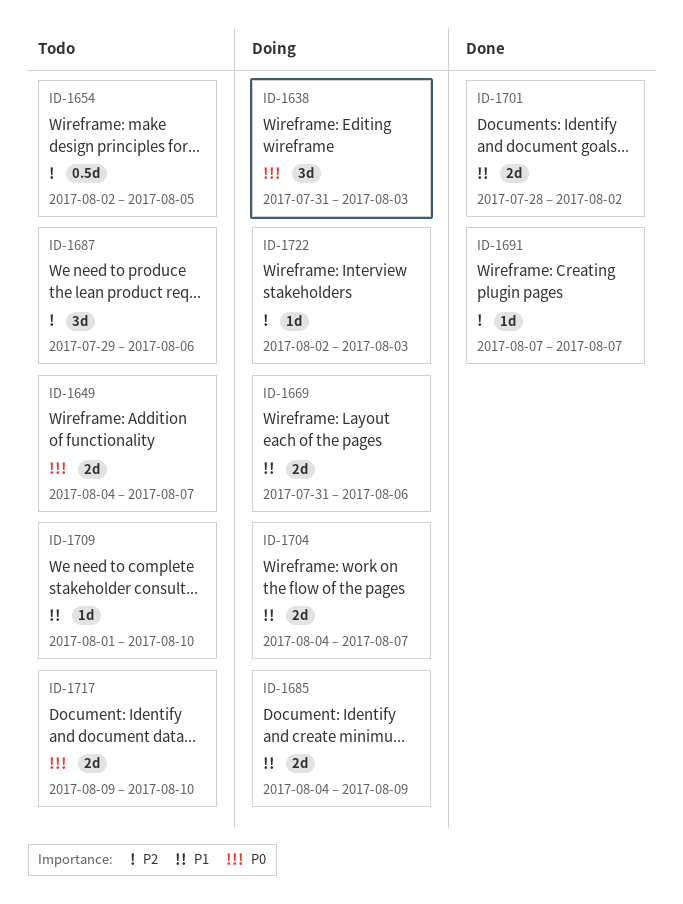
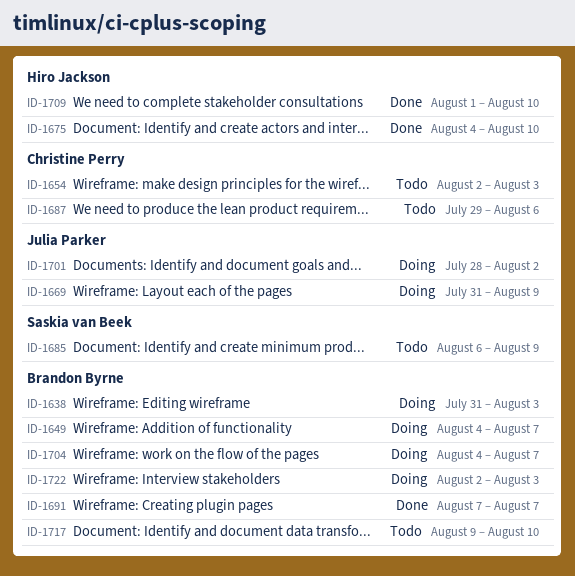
ID-1649, status: Todo -> Doing
ID-1654, due: Aug 5 -> Aug 3
ID-1669, due: Aug 6 -> Aug 9
ID-1675: none -> present
ID-1685, status: Doing -> Todo
ID-1685, start: Aug 4 -> Aug 6
ID-1701, status: Done -> Doing
ID-1709, status: Todo -> Done

